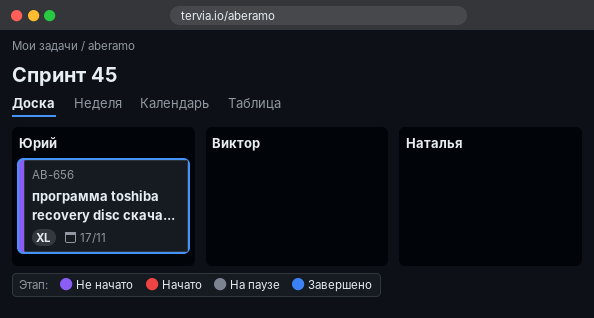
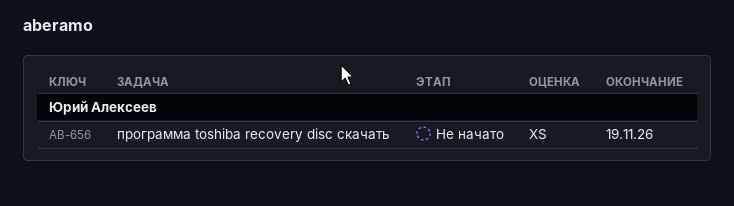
AB-656, estimate: XL -> XS
AB-656, due: Nov 17 -> Nov 19

